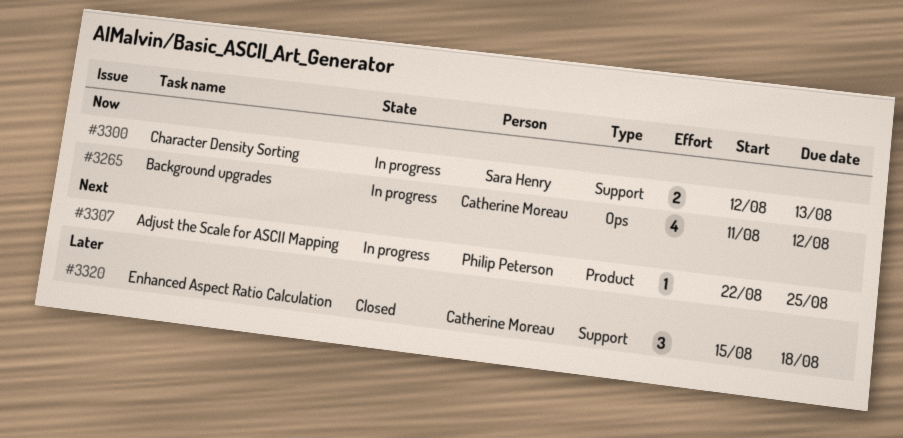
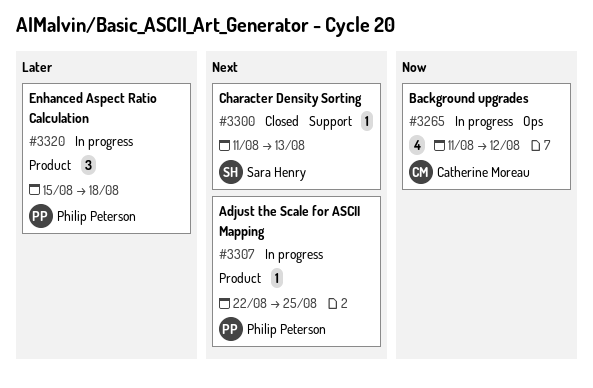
#3300, status: In progress -> Closed
#3300, priority: Now -> Next
#3300, estimate: 2 -> 1
#3300, start: Aug 12 -> Aug 11
#3320, status: Closed -> In progress
#3320, owner: Catherine Moreau -> Philip Peterson
#3320, label: Support -> Product

